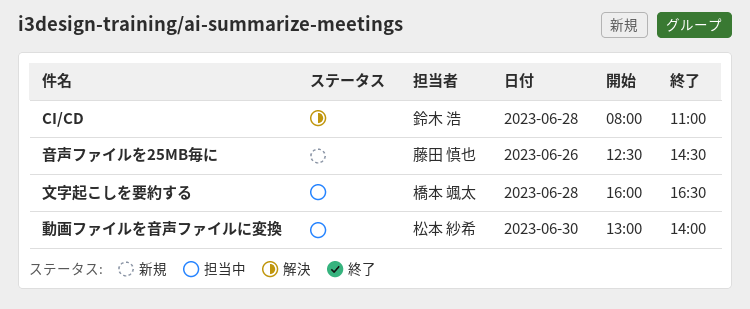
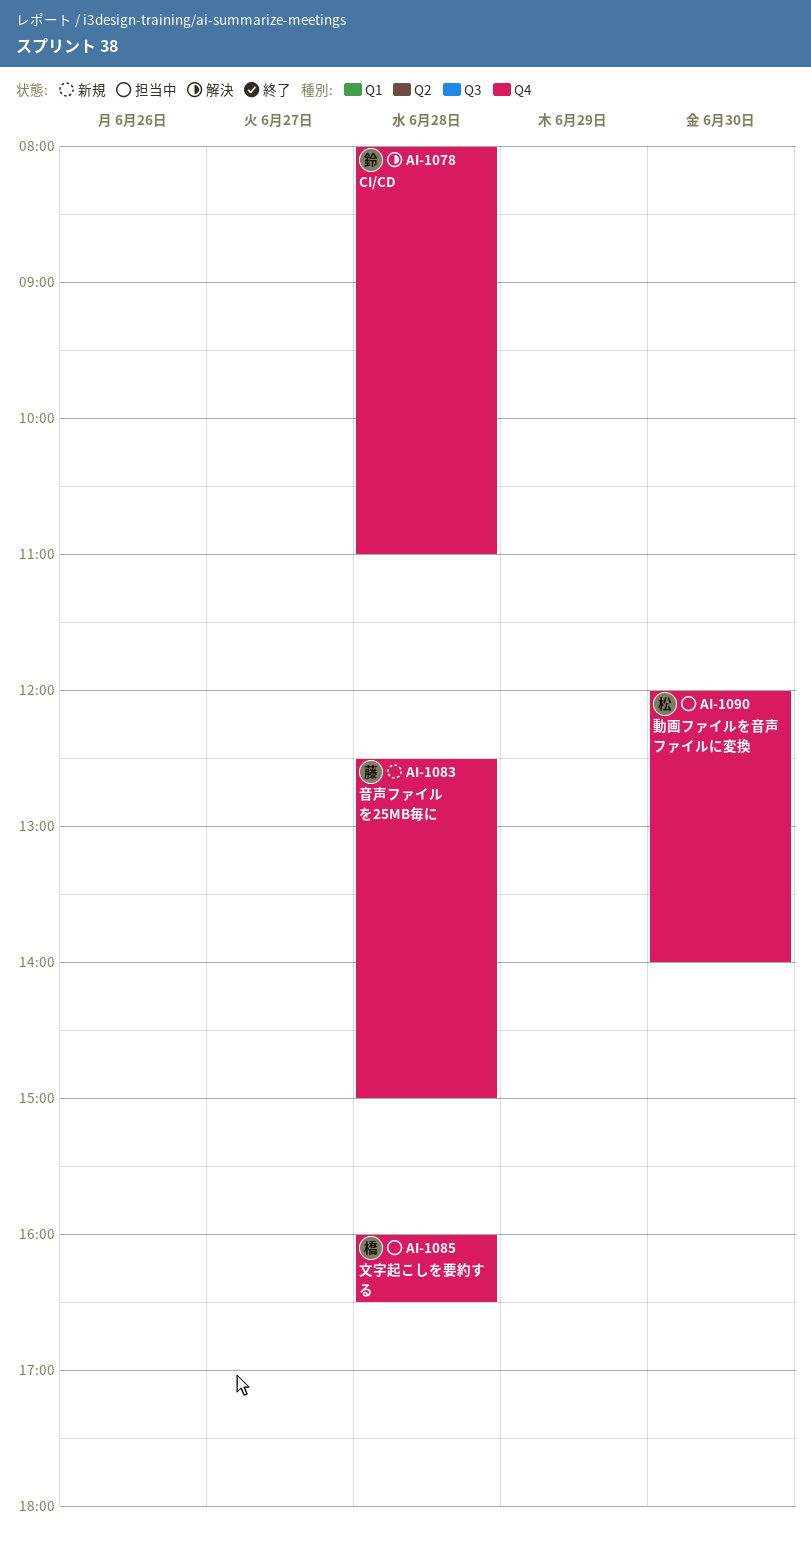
動画ファイルを音声ファイルに変換, begins: 13:00 -> 12:00
音声ファイルを25MB毎に, day: Jun 26 -> Jun 28
音声ファイルを25MB毎に, ends: 14:30 -> 15:00

